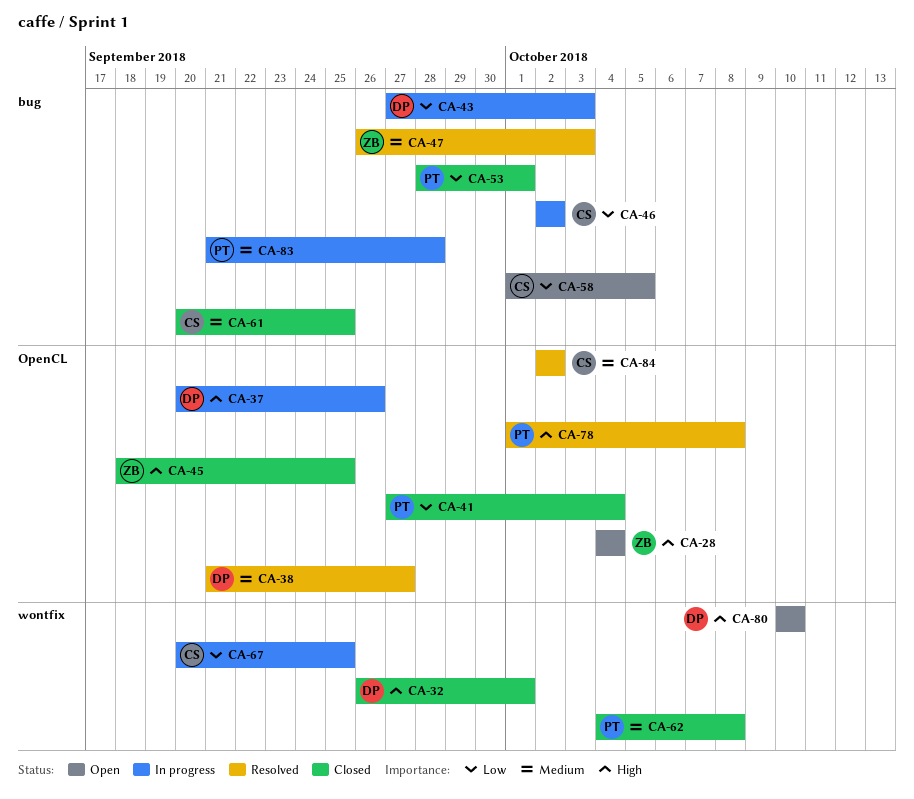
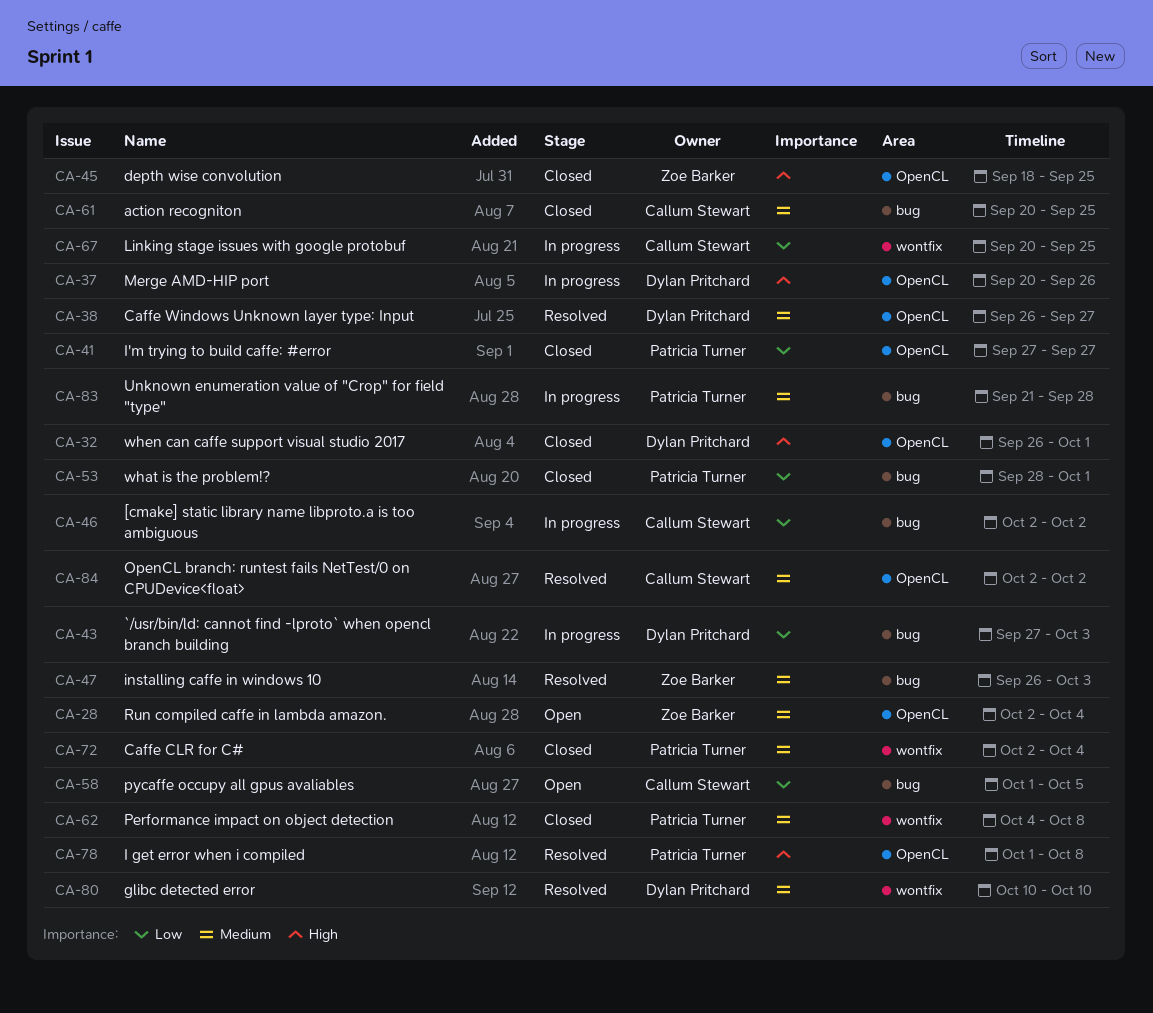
CA-28, priority: High -> Medium
CA-28, start: Oct 4 -> Oct 2
CA-32, label: wontfix -> OpenCL
CA-38, start: Sep 21 -> Sep 26
CA-41, due: Oct 4 -> Sep 27
CA-72: none -> present
CA-80, status: Open -> Resolved
CA-80, priority: High -> Medium

